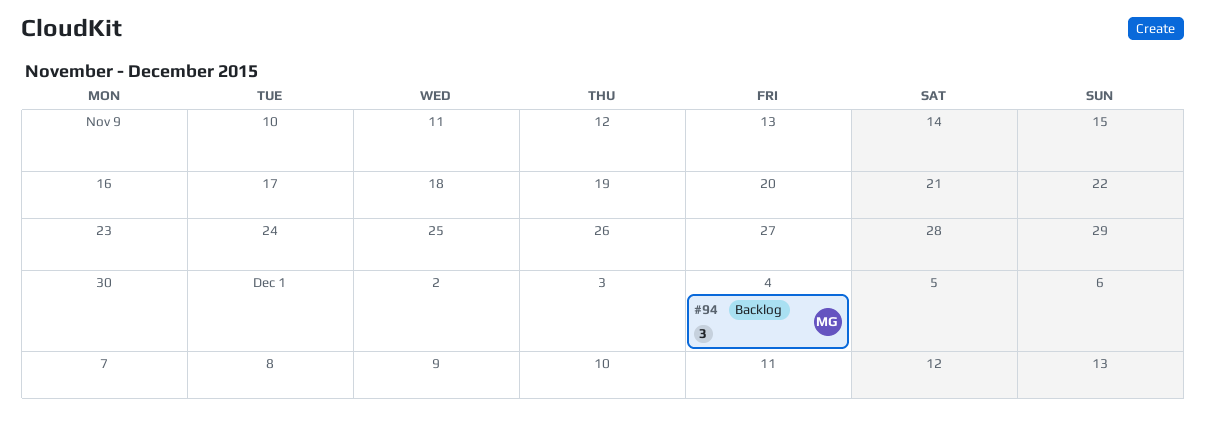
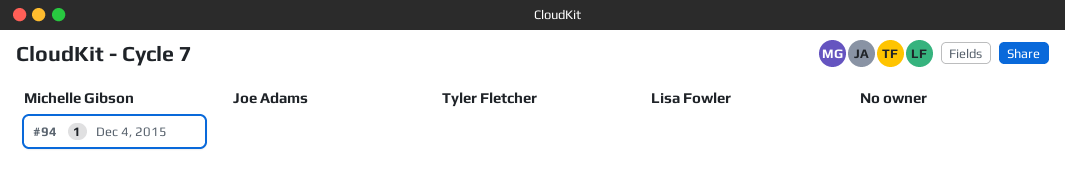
#94, estimate: 3 -> 1

